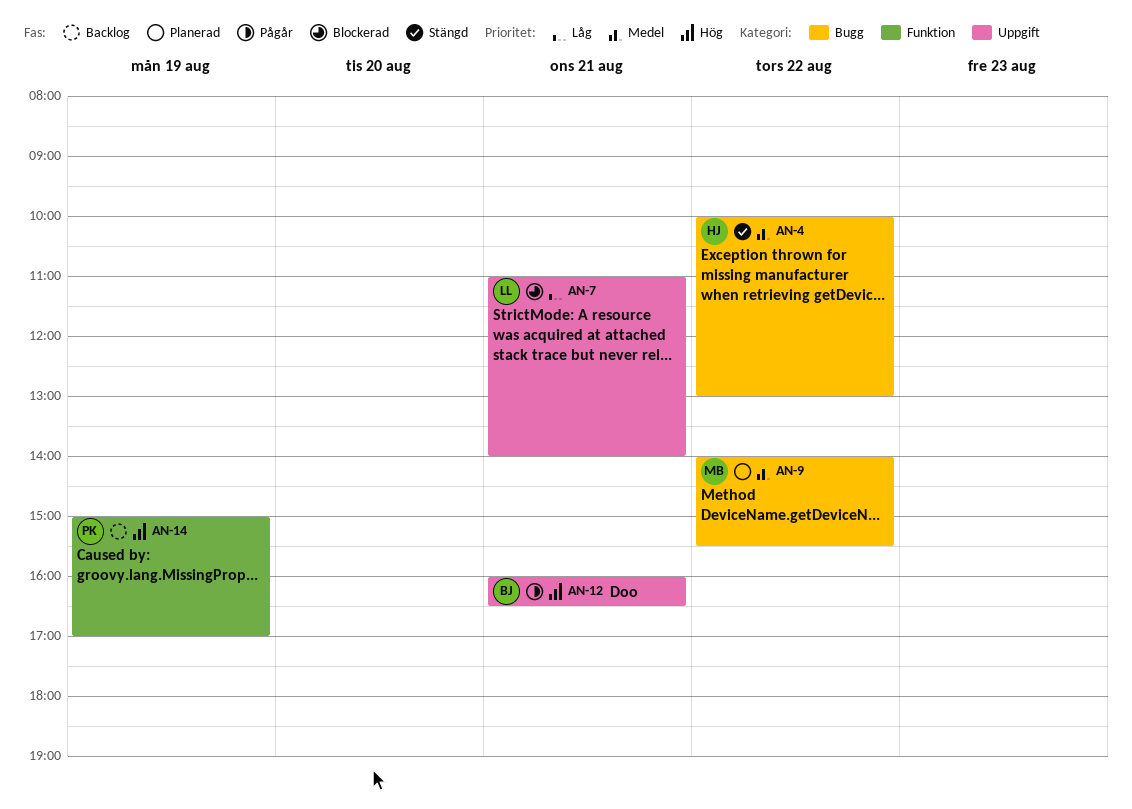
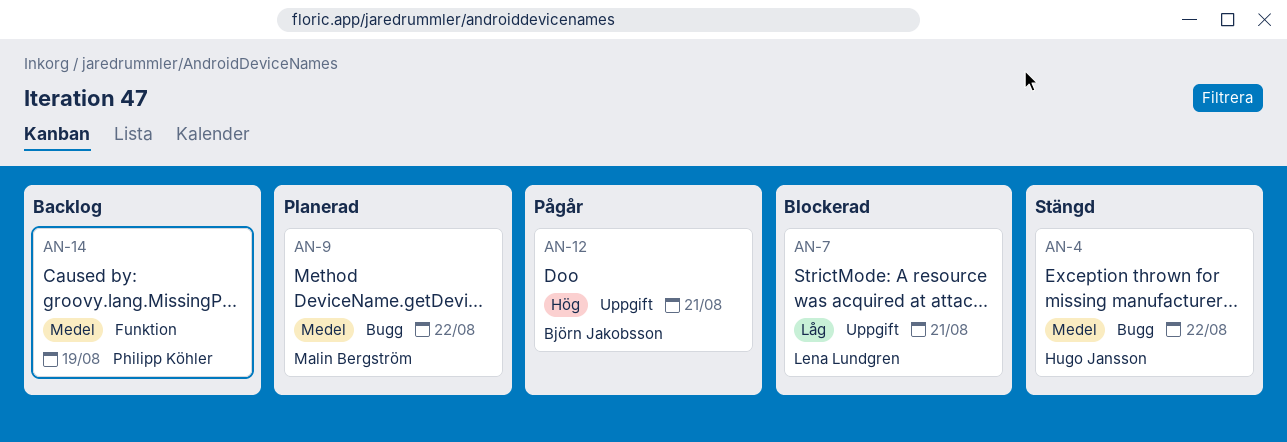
AN-14, priority: Hög -> Medel

